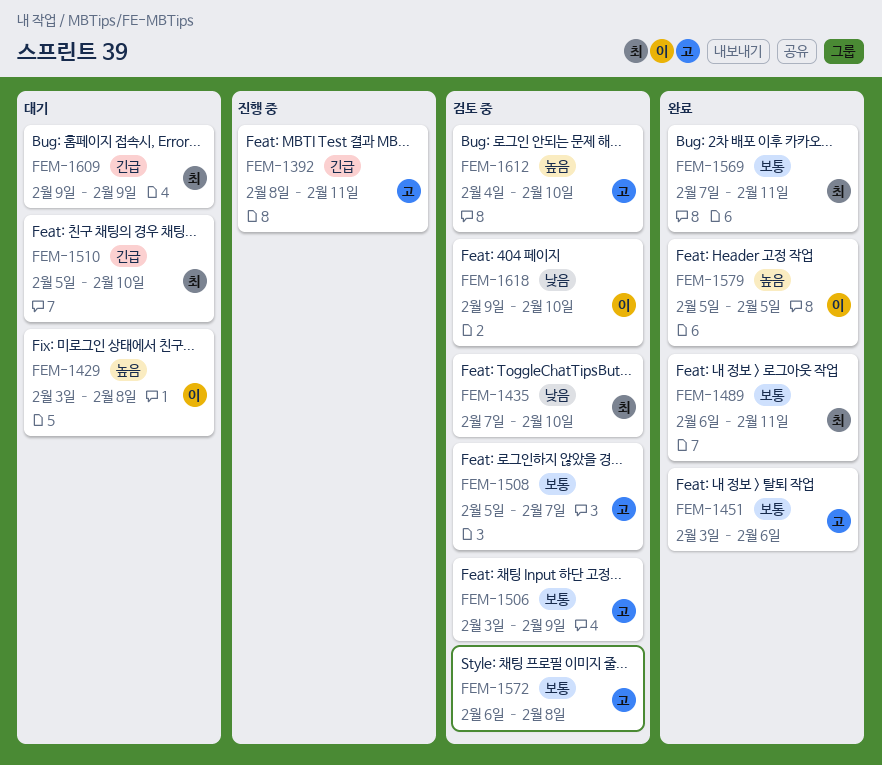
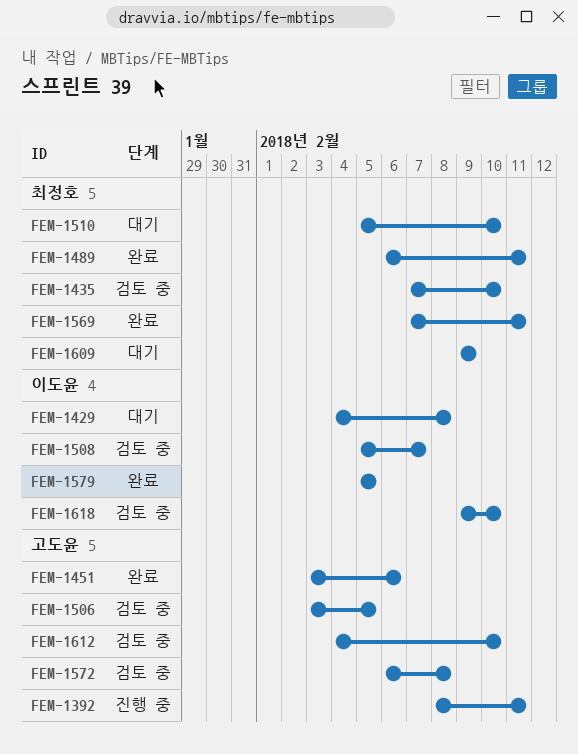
FEM-1429, start: Feb 3 -> Feb 4
FEM-1506, due: Feb 9 -> Feb 5
FEM-1508, owner: 고도윤 -> 이도윤

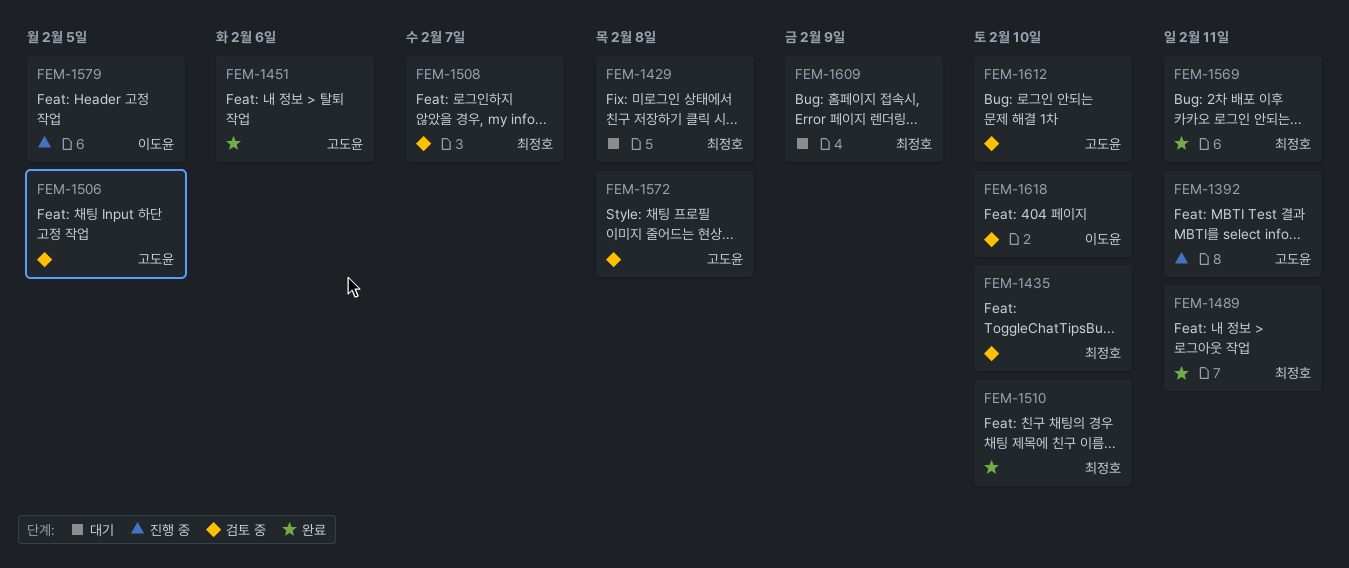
FEM-1429, owner: 이도윤 -> 최정호
FEM-1508, owner: 이도윤 -> 최정호
FEM-1510, status: 대기 -> 완료
FEM-1579, status: 완료 -> 진행 중

